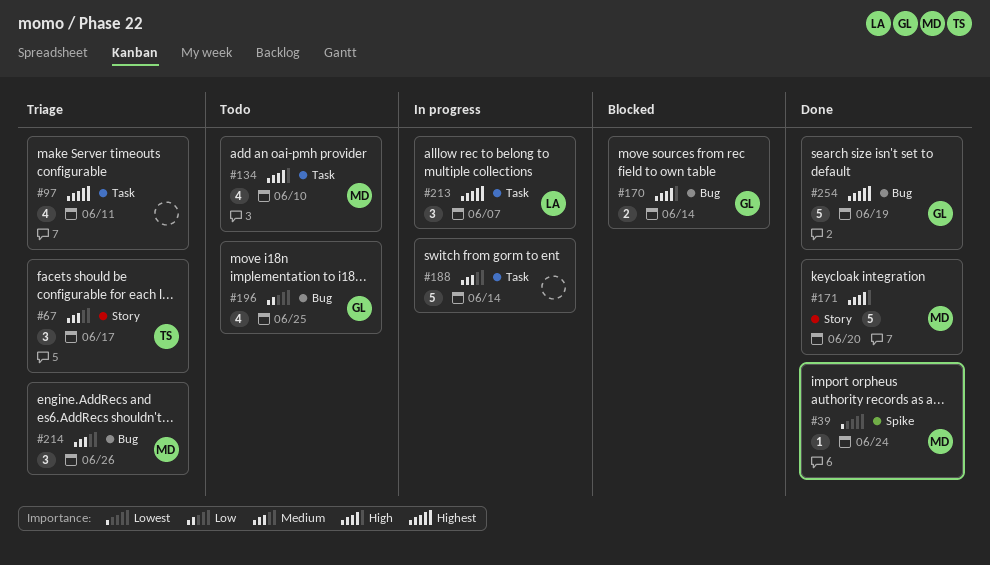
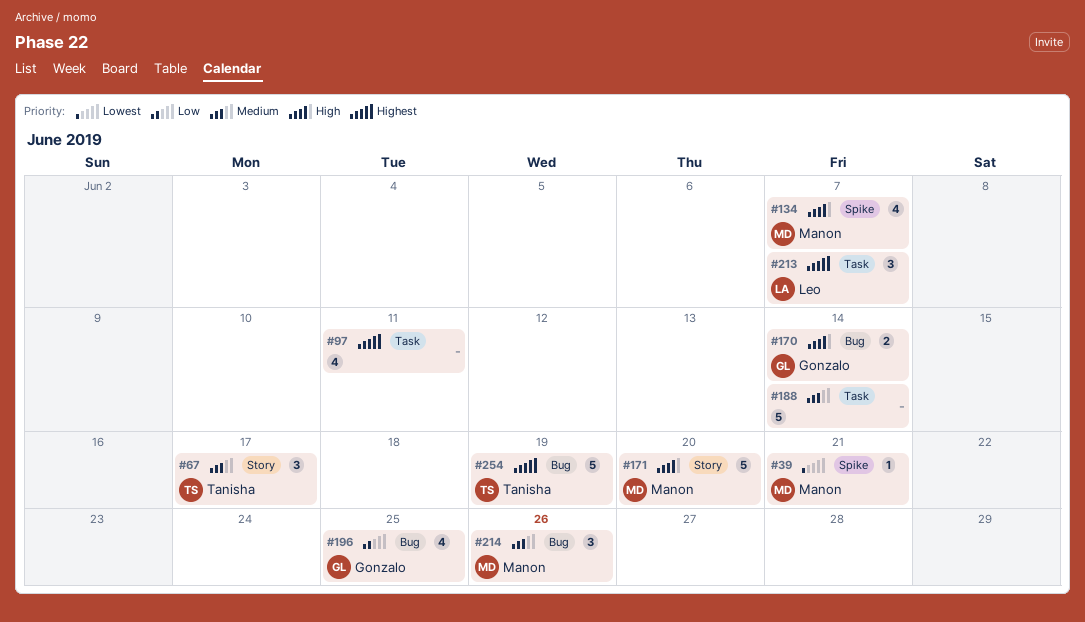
#39, due: Jun 24 -> Jun 21
#134, label: Task -> Spike
#134, due: Jun 10 -> Jun 7
#254, owner: Gonzalo -> Tanisha

